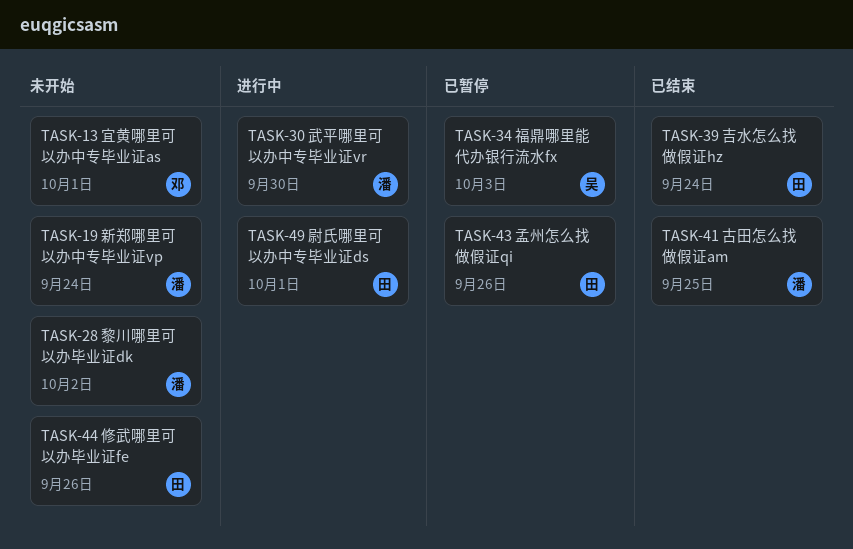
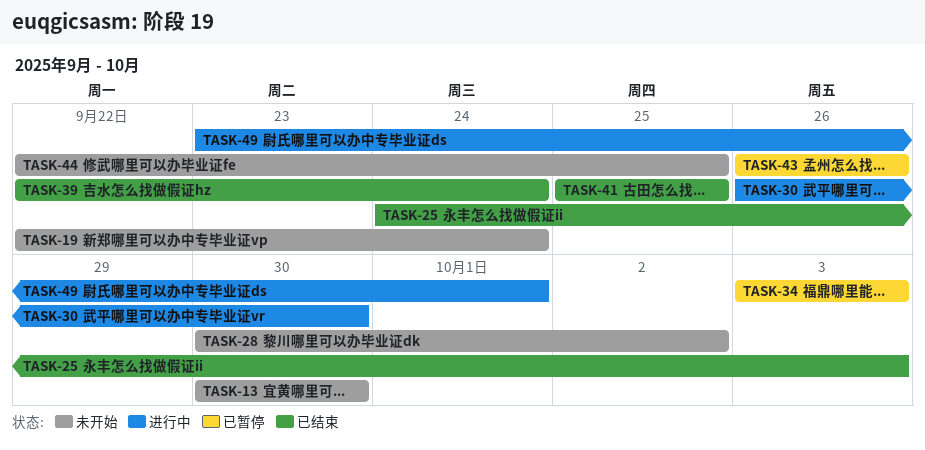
TASK-13, due: Oct 1 -> Sep 30
TASK-25: none -> present
TASK-44, due: Sep 26 -> Sep 25

